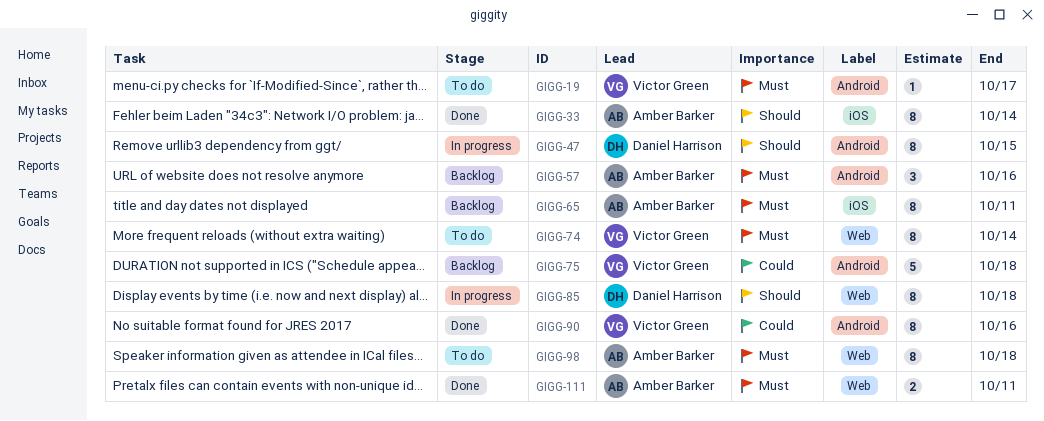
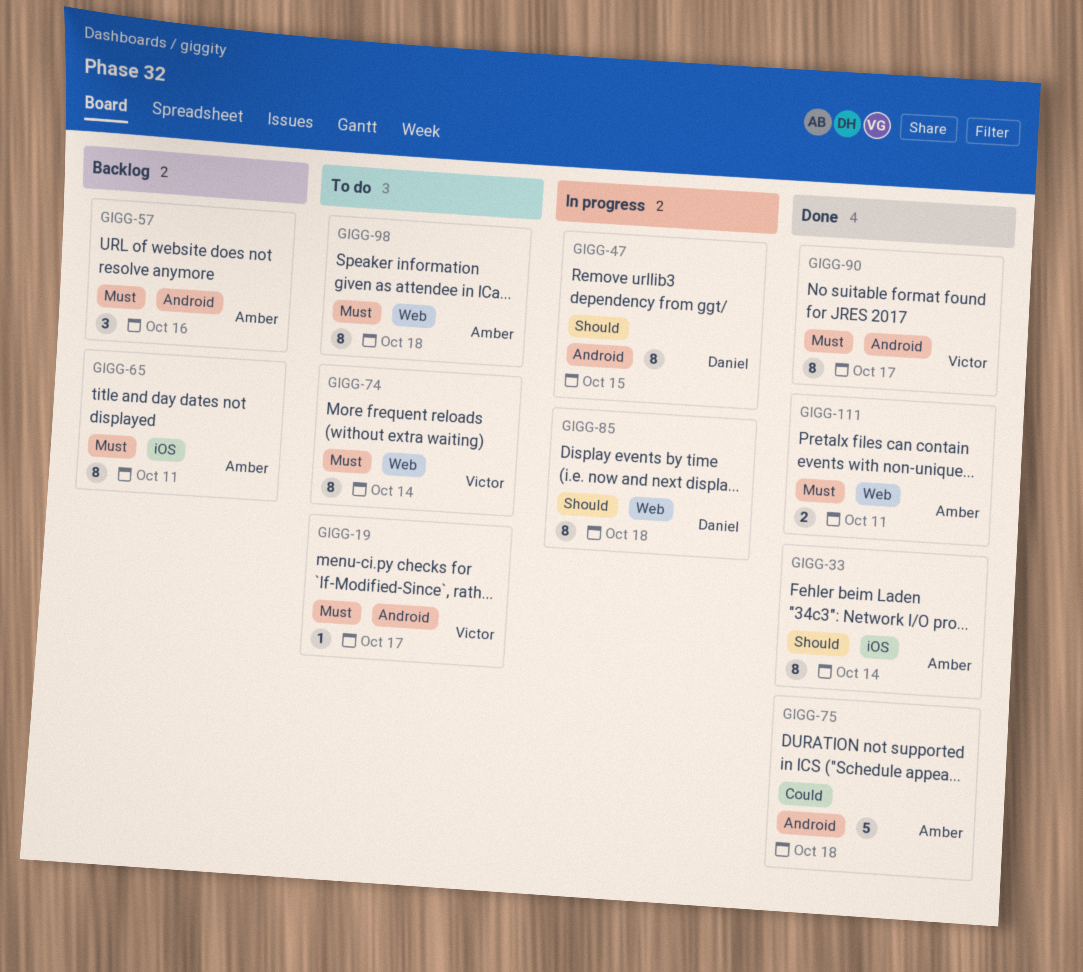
GIGG-75, status: Backlog -> Done
GIGG-75, owner: Victor Green -> Amber Barker
GIGG-90, priority: Could -> Must
GIGG-90, due: Oct 16 -> Oct 17

